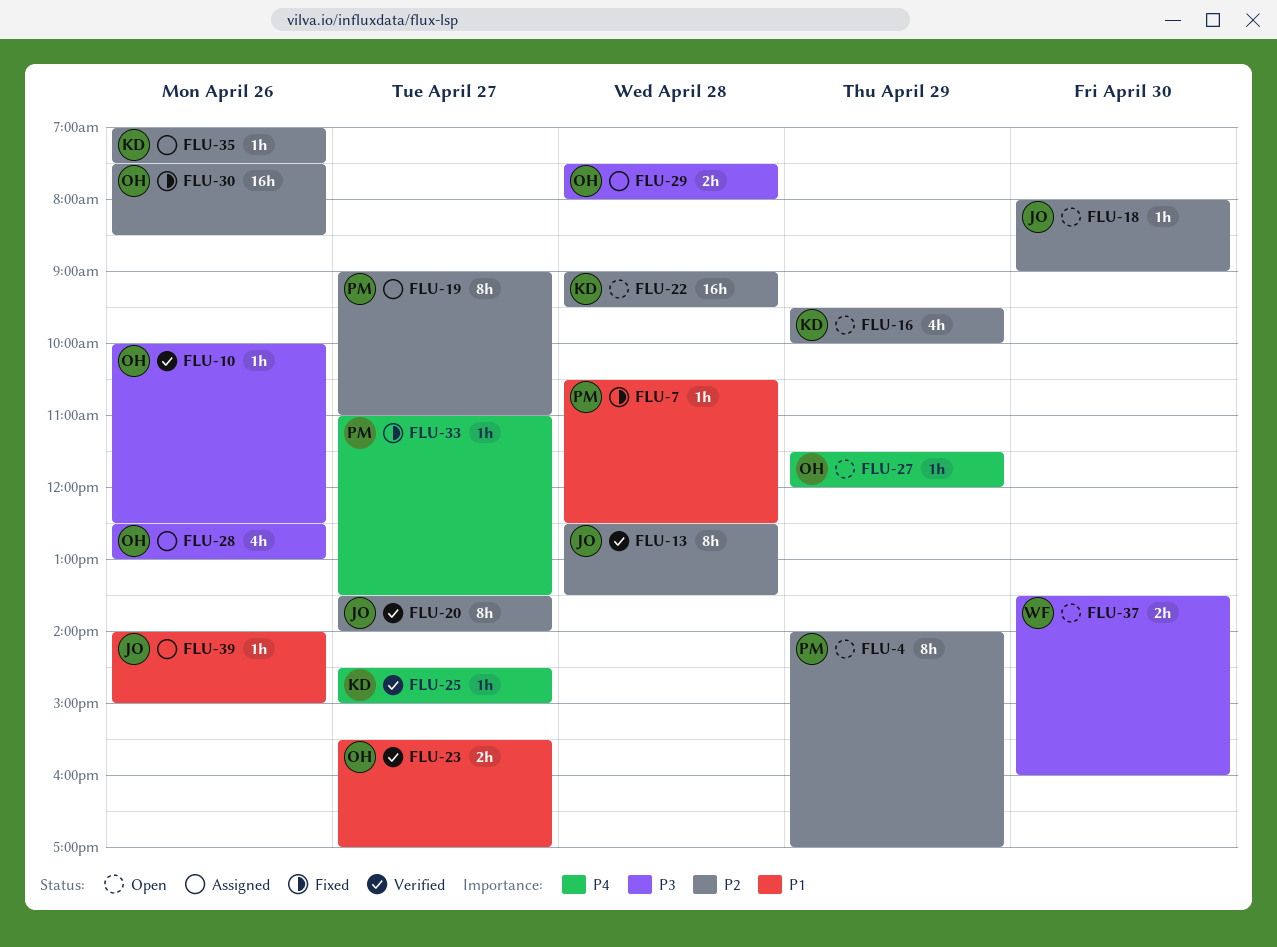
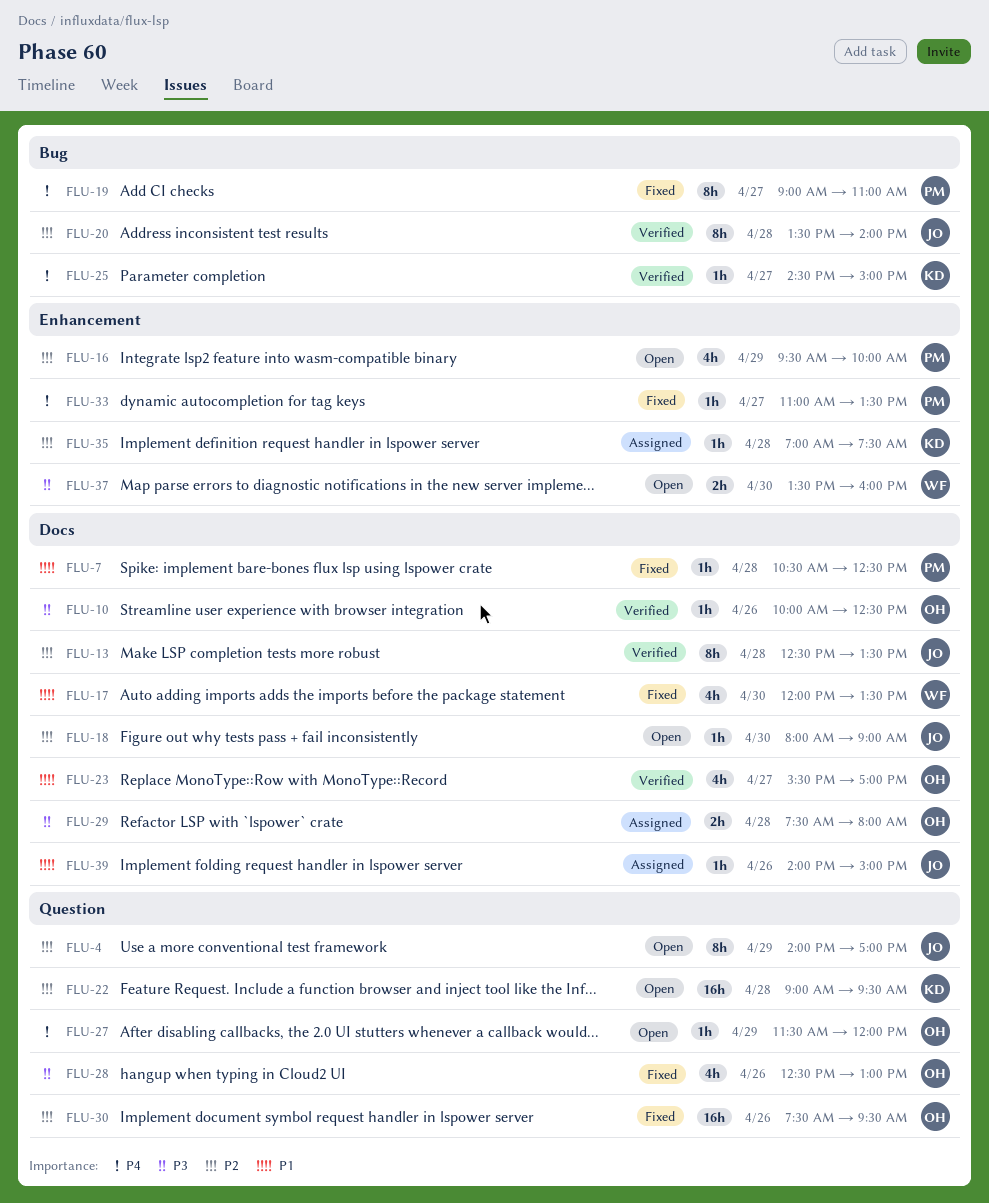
FLU-4, owner: PM -> JO
FLU-16, owner: KD -> PM
FLU-17: none -> present
FLU-19, status: Assigned -> Fixed
FLU-19, priority: P2 -> P4
FLU-20, day: Apr 27 -> Apr 28
FLU-23, estimate: 2h -> 4h
FLU-28, status: Assigned -> Fixed
FLU-30, ends: 08:30 -> 09:30
FLU-35, day: Apr 26 -> Apr 28

